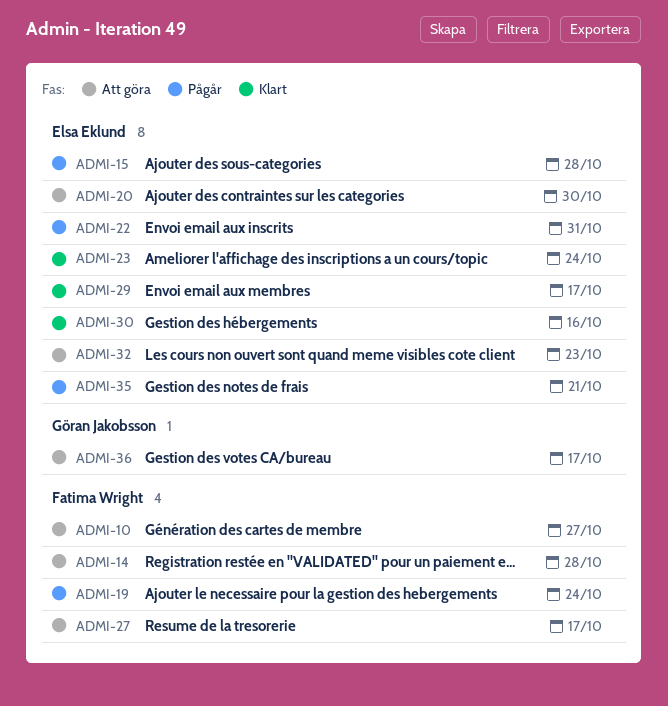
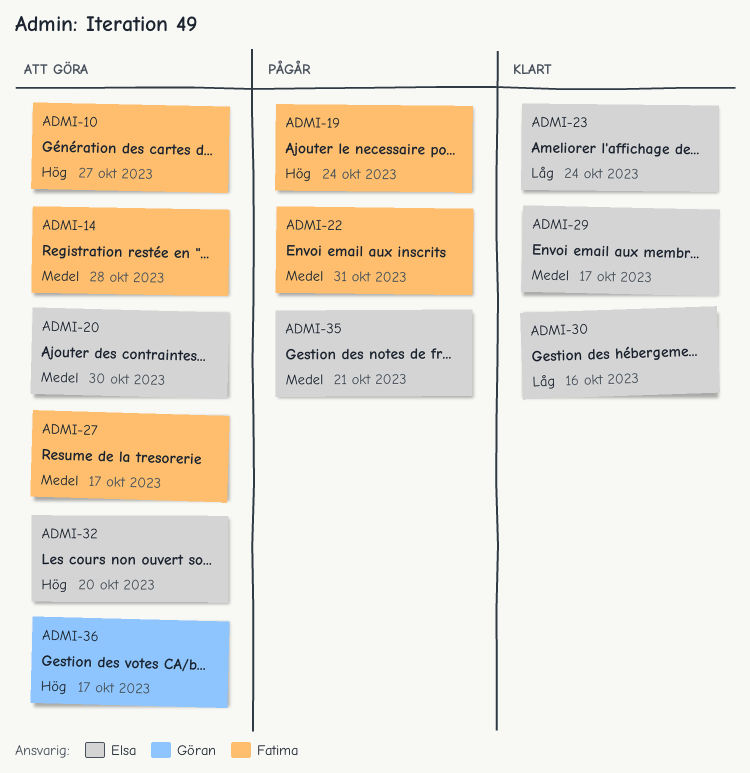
ADMI-15: present -> none
ADMI-22, owner: Elsa Eklund -> Fatima Wright
ADMI-32, due: Oct 23 -> Oct 20

